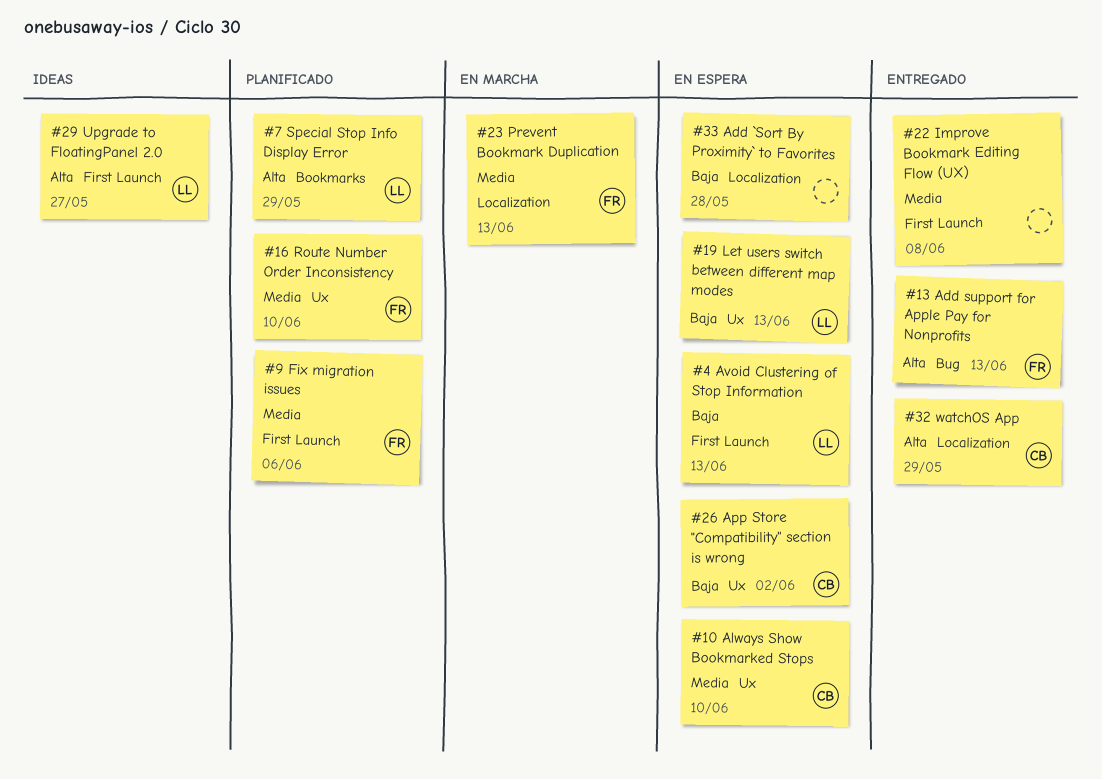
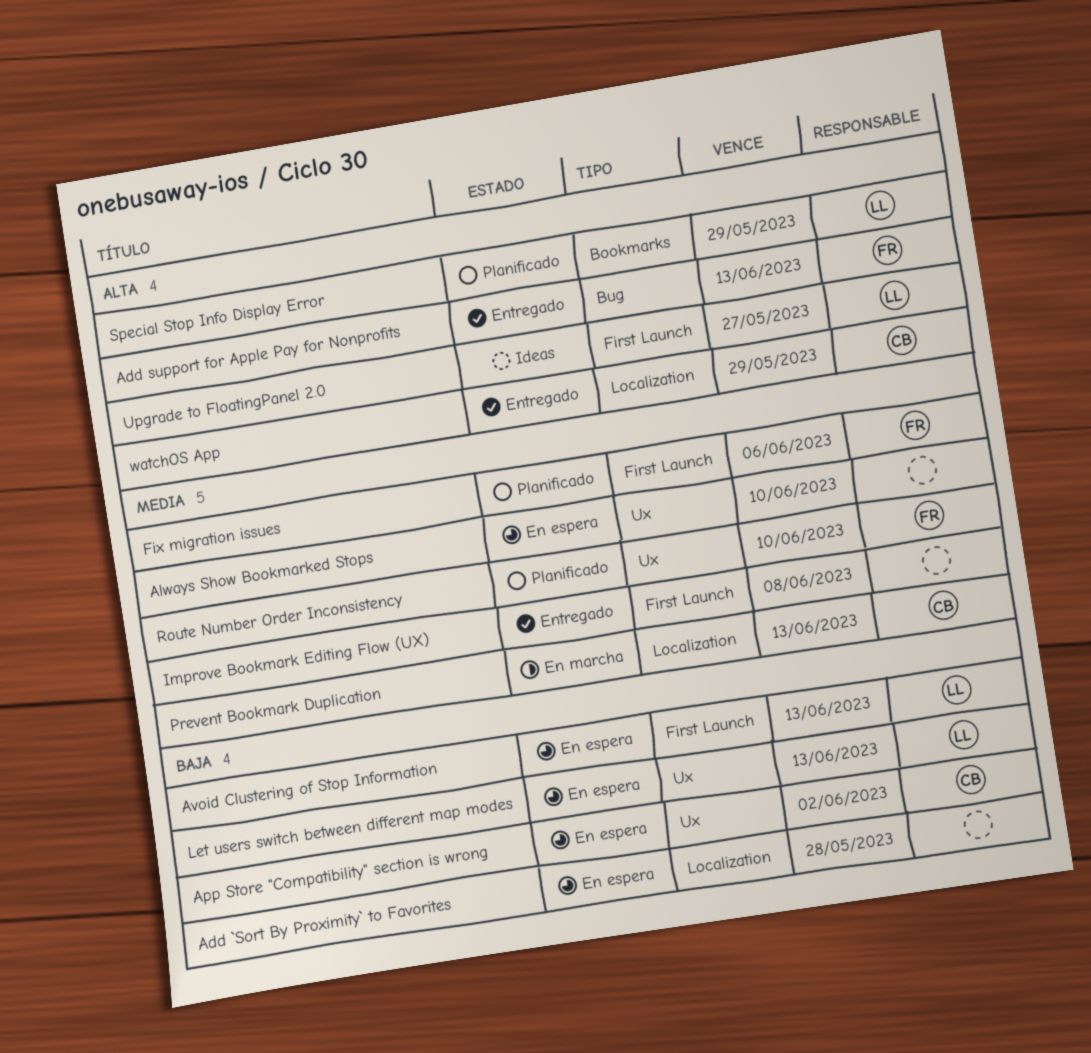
Always Show Bookmarked Stops, owner: CB -> none
Prevent Bookmark Duplication, owner: FR -> CB

